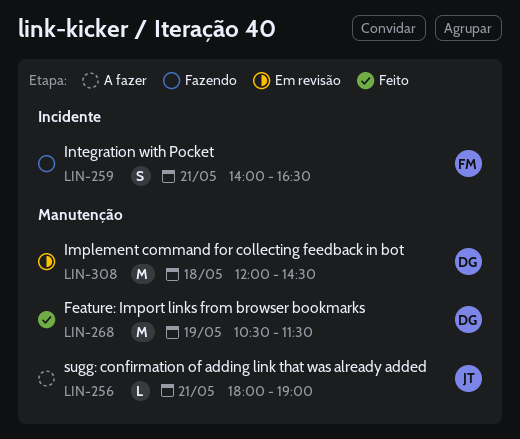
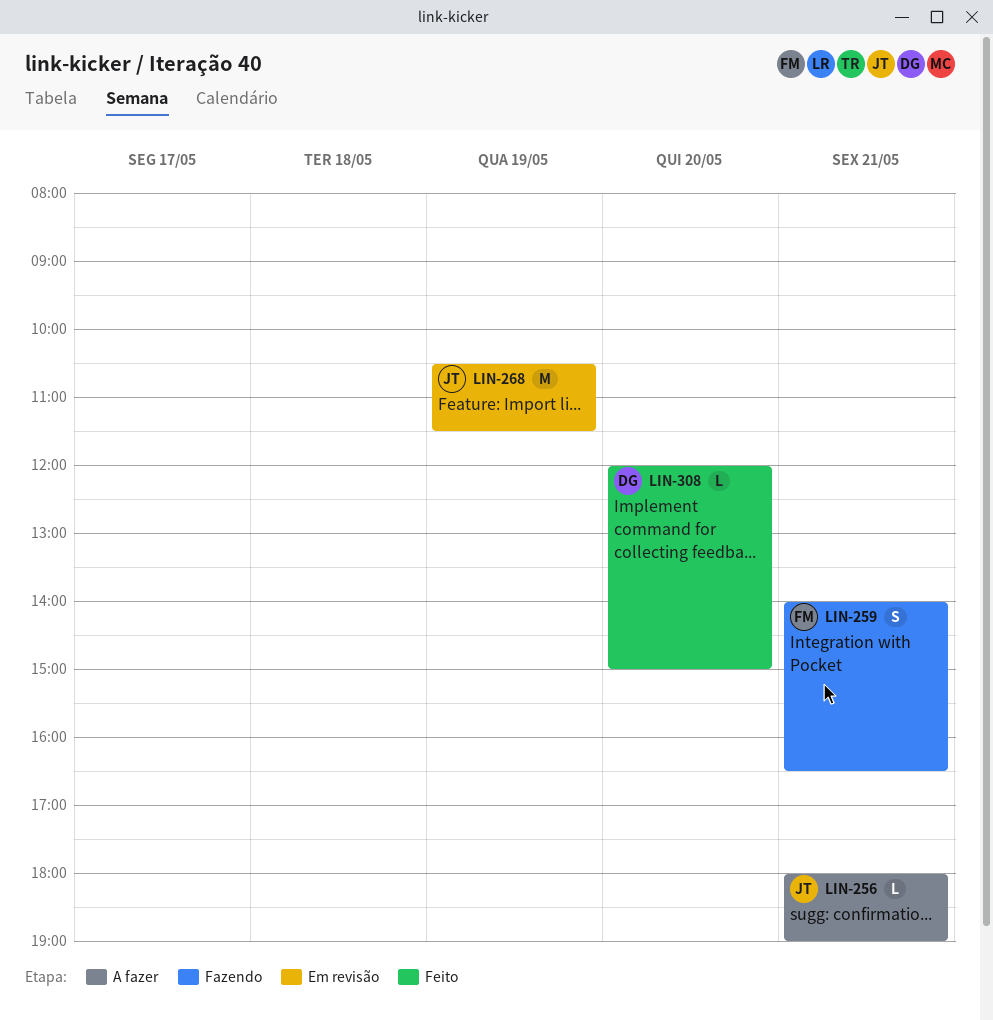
LIN-268, status: Feito -> Em revisão
LIN-268, owner: DG -> JT
LIN-308, status: Em revisão -> Feito
LIN-308, estimate: M -> L
LIN-308, day: May 18 -> May 20
LIN-308, ends: 14:30 -> 15:00

